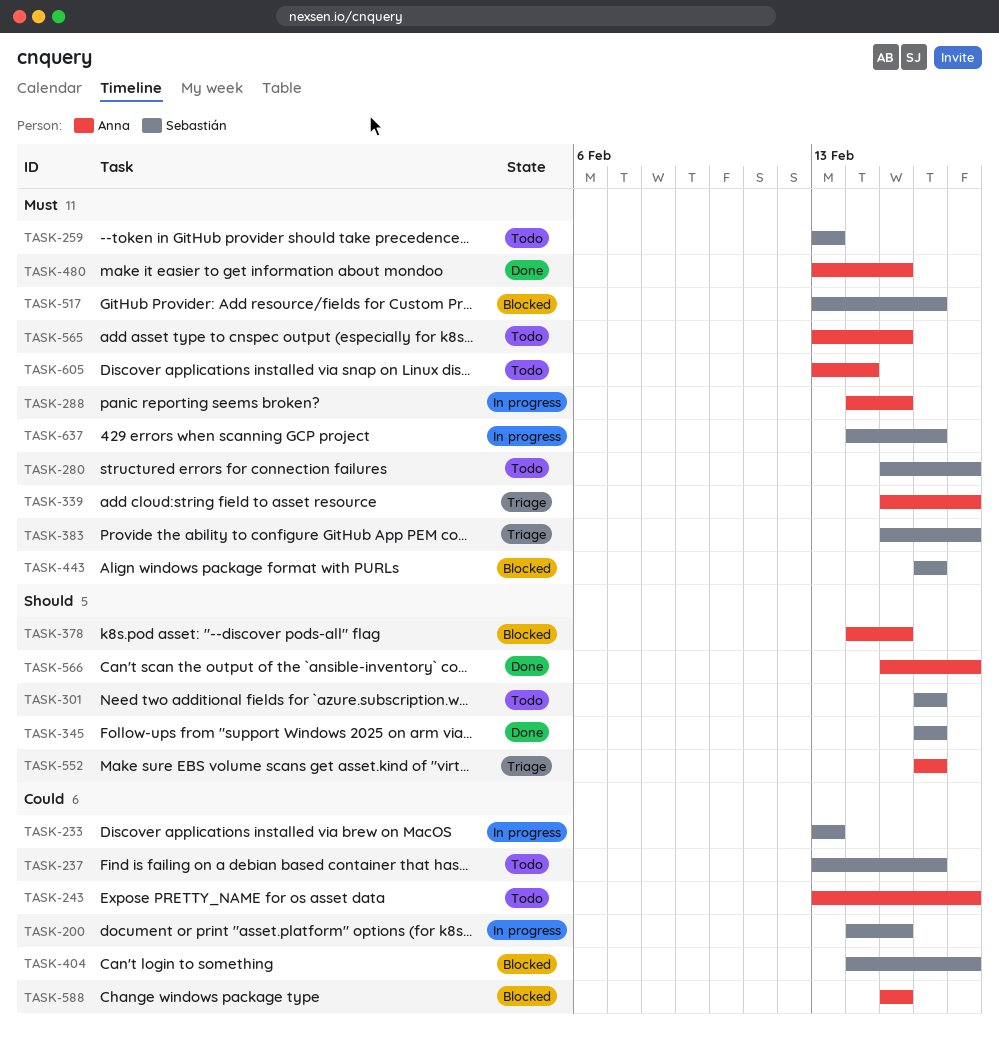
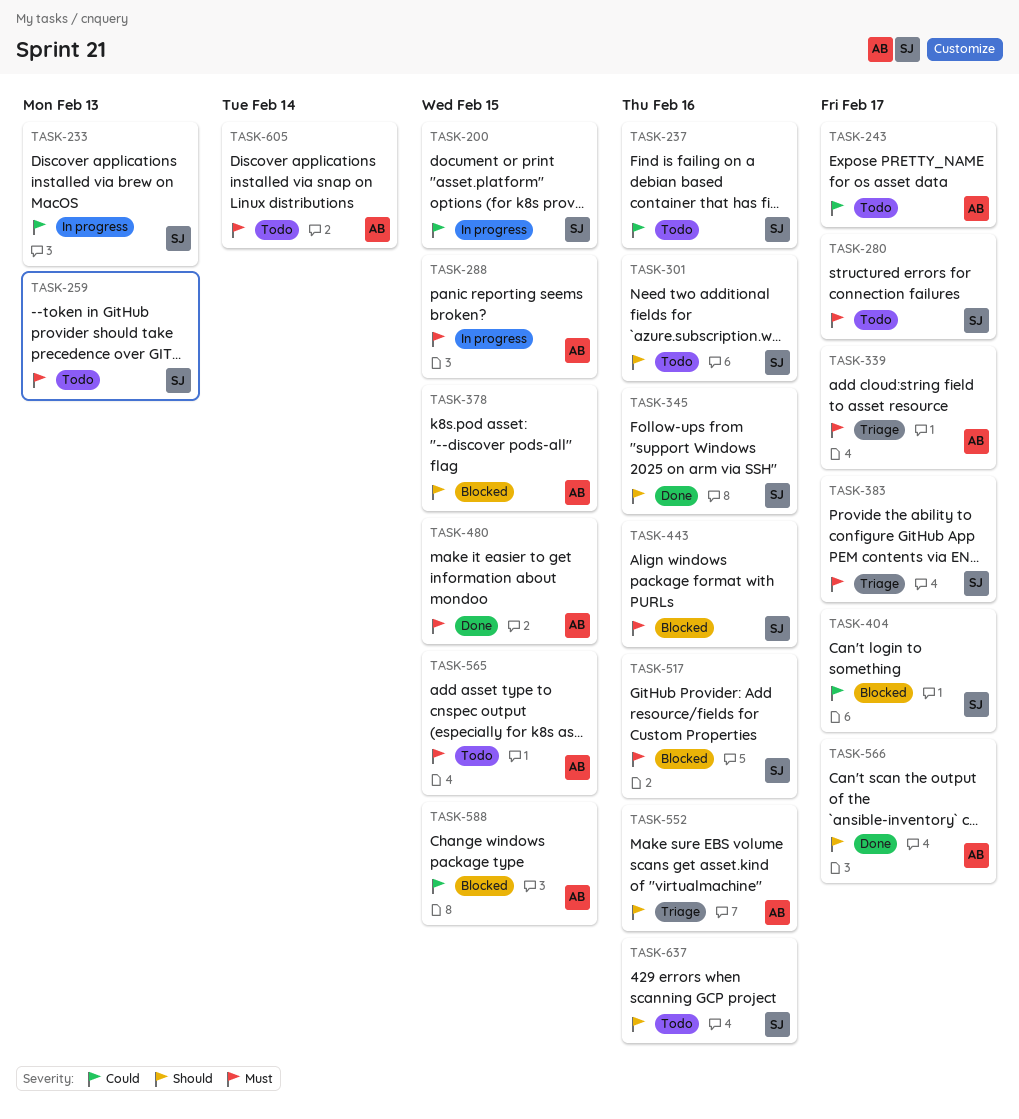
TASK-637, status: In progress -> Todo
TASK-637, priority: Must -> Should

